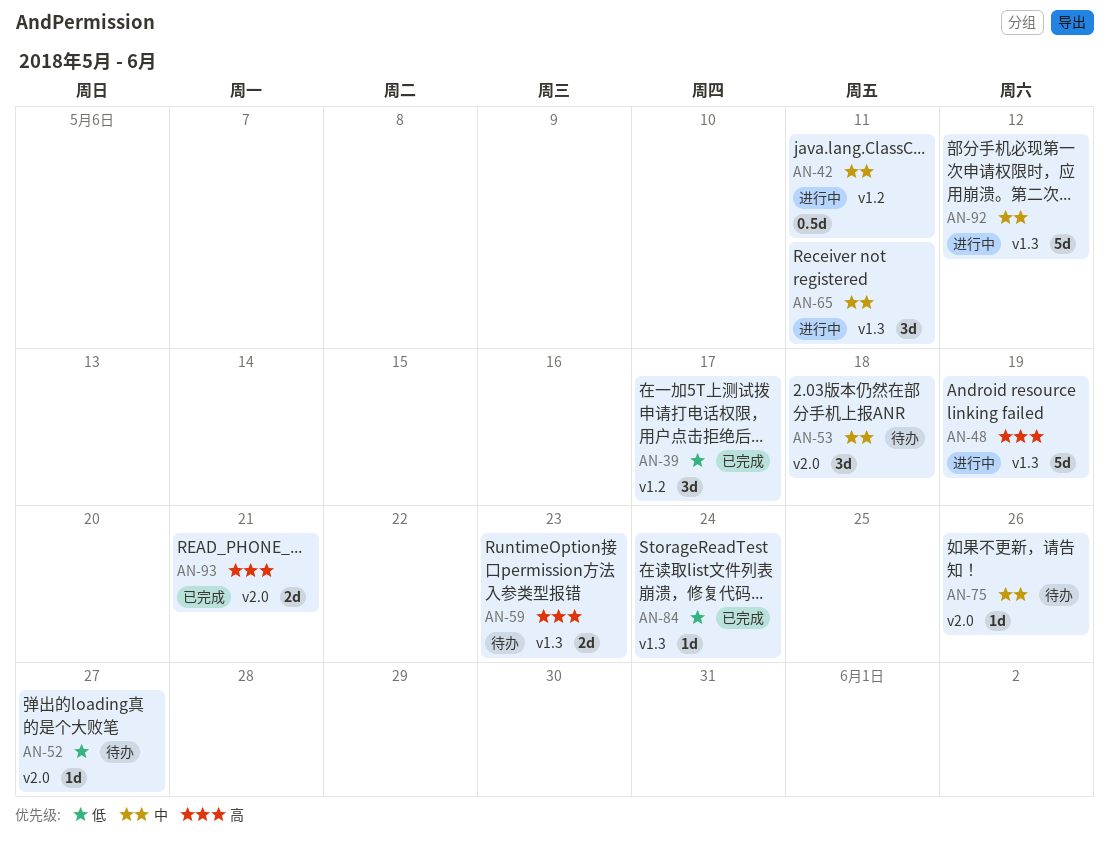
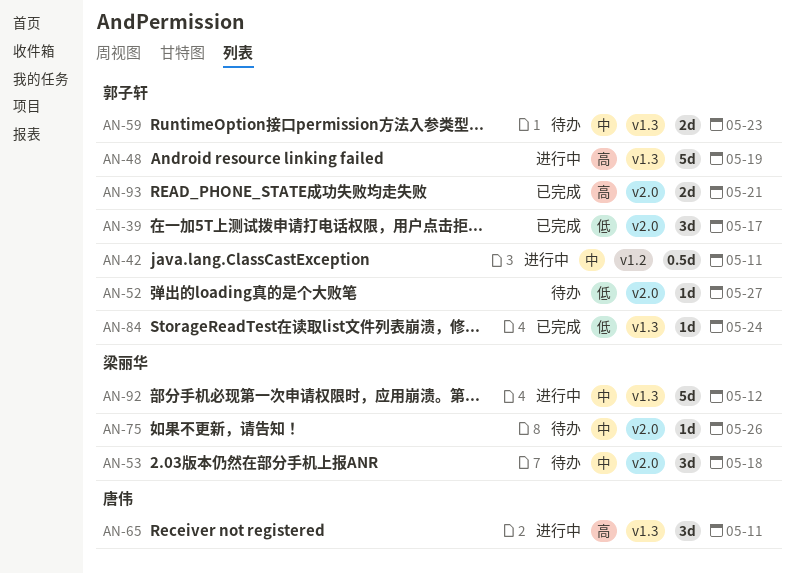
AN-39, label: v1.2 -> v2.0
AN-59, priority: 高 -> 中
AN-65, priority: 中 -> 高

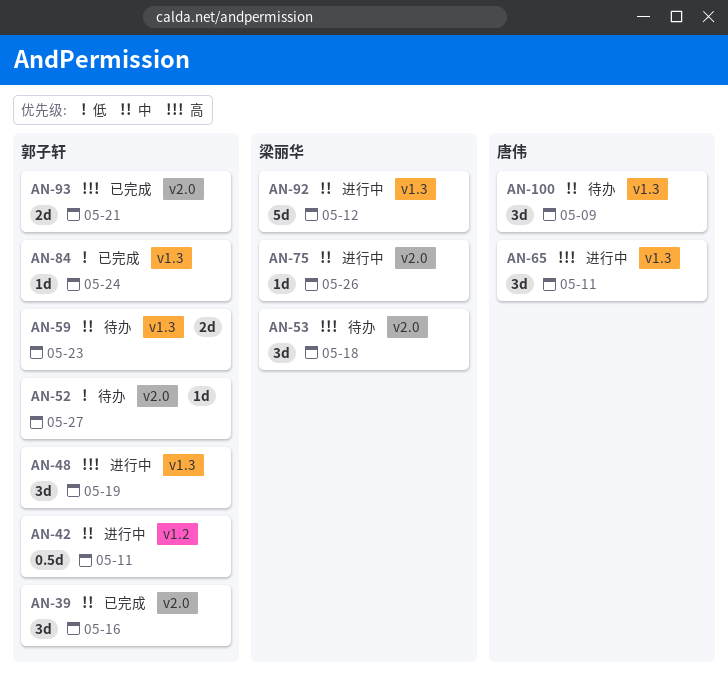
AN-39, priority: 低 -> 中
AN-39, due: May 17 -> May 16
AN-48, estimate: 5d -> 3d
AN-53, priority: 中 -> 高
AN-75, status: 待办 -> 进行中
AN-100: none -> present

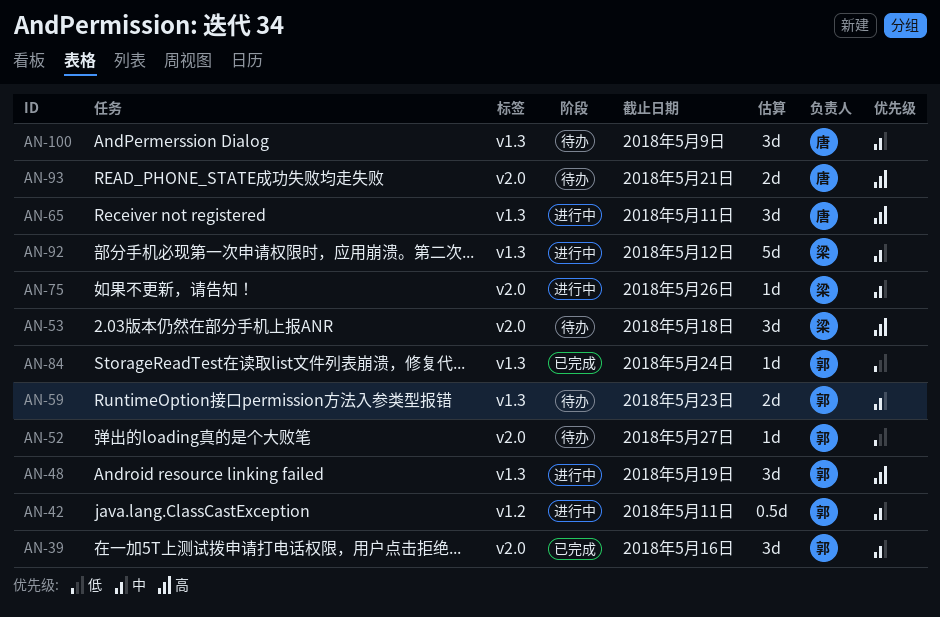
AN-93, status: 已完成 -> 待办
AN-93, owner: 郭子轩 -> 唐伟

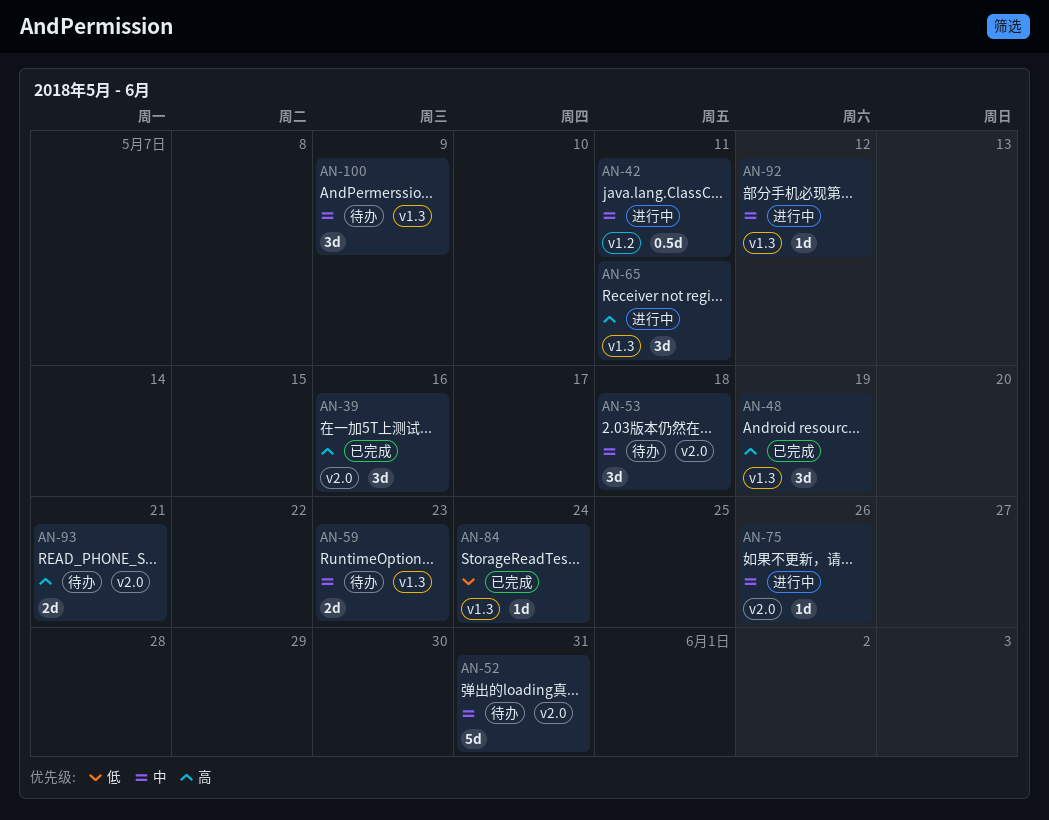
AN-39, priority: 中 -> 高
AN-48, status: 进行中 -> 已完成
AN-52, priority: 低 -> 中
AN-52, estimate: 1d -> 5d
AN-52, due: May 27 -> May 31
AN-53, priority: 高 -> 中
AN-92, estimate: 5d -> 1d

